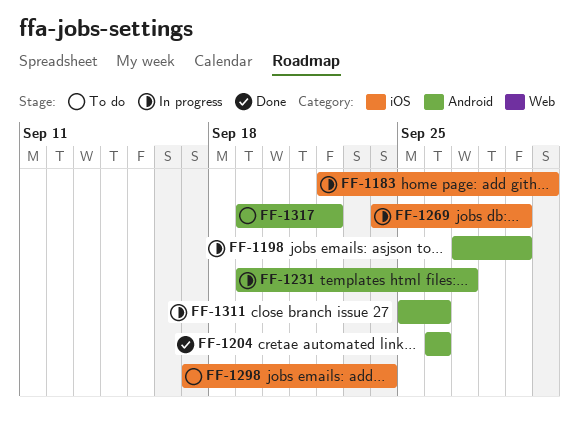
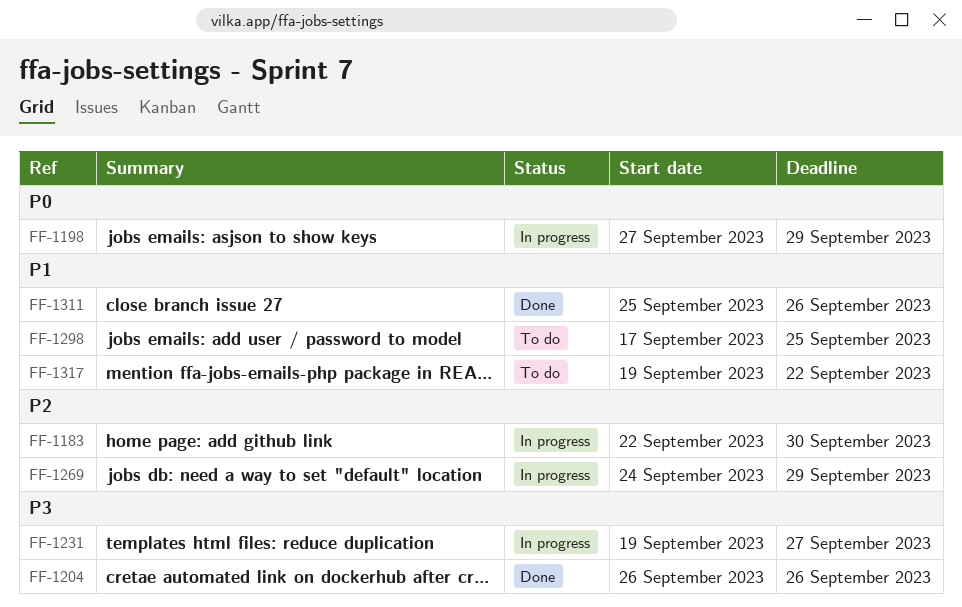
FF-1298, due: Sep 24 -> Sep 25
FF-1311, status: In progress -> Done

